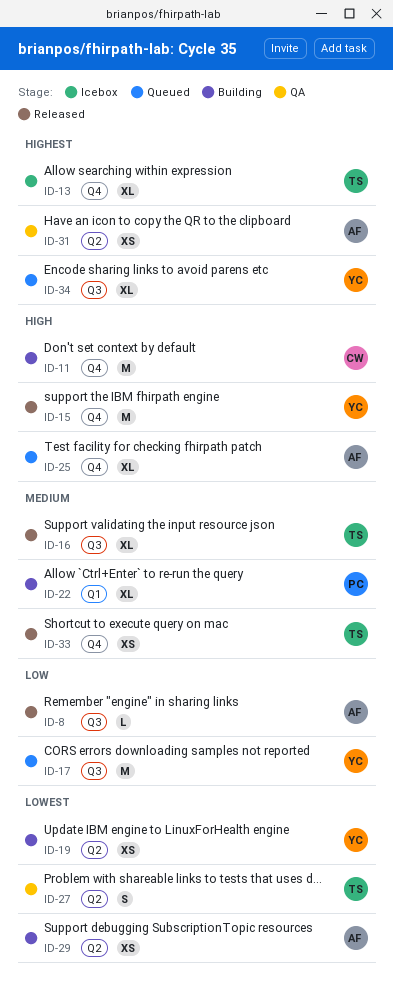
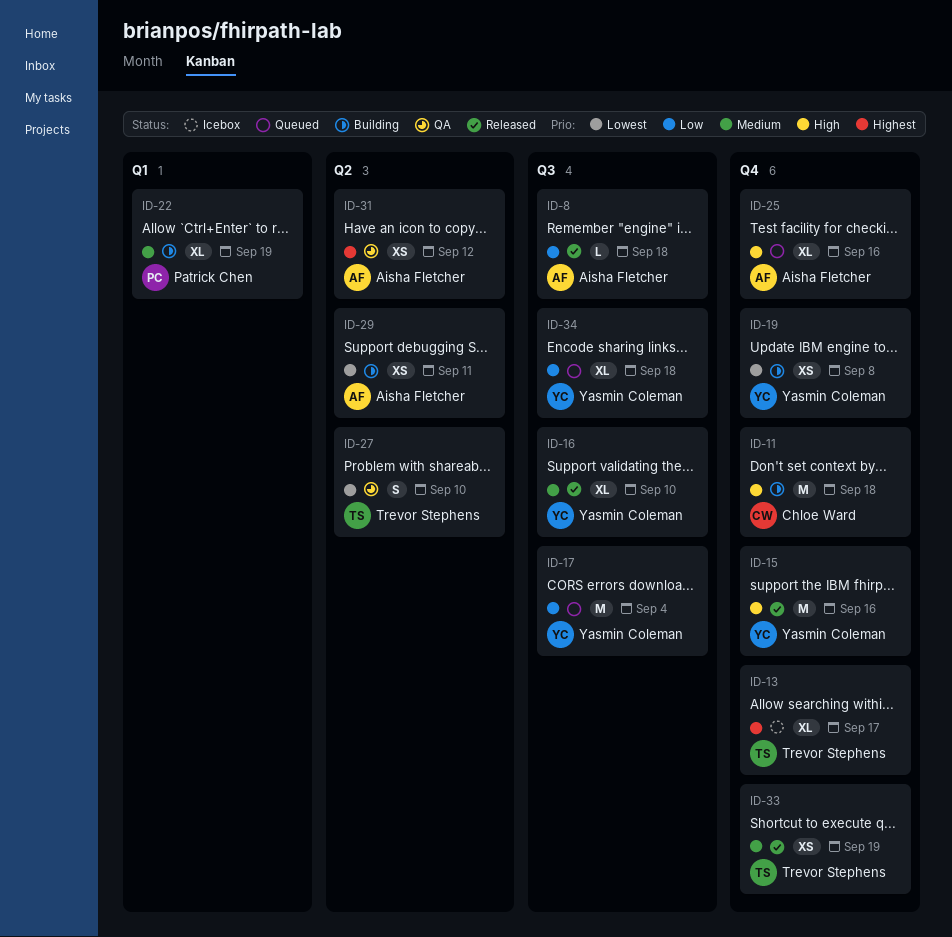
ID-16, owner: Trevor Stephens -> Yasmin Coleman
ID-19, label: Q2 -> Q4
ID-34, priority: Highest -> Low

